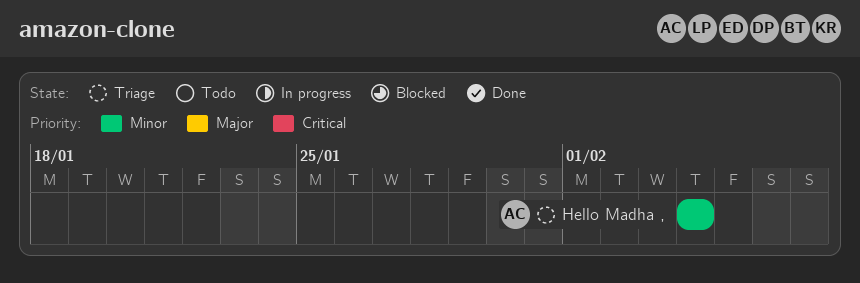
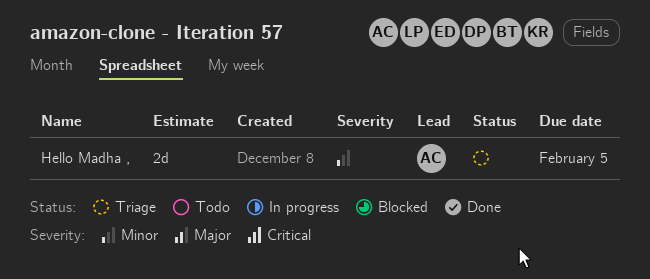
Hello Madha ,, due: Feb 4 -> Feb 5

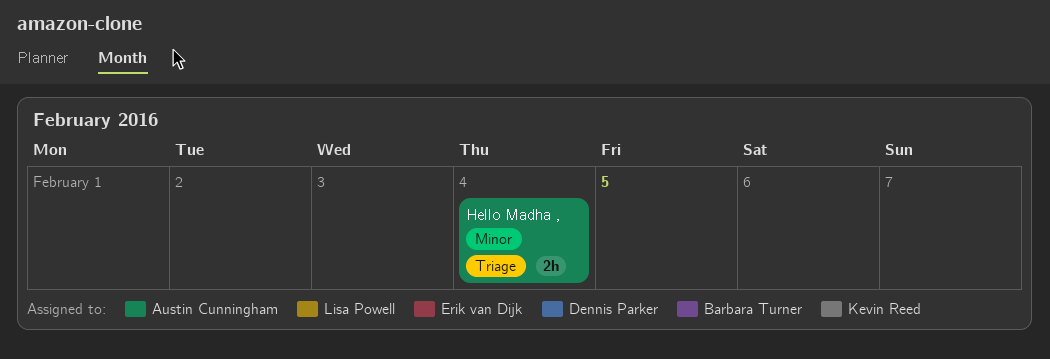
Hello Madha ,, estimate: 2d -> 2h
Hello Madha ,, due: Feb 5 -> Feb 4

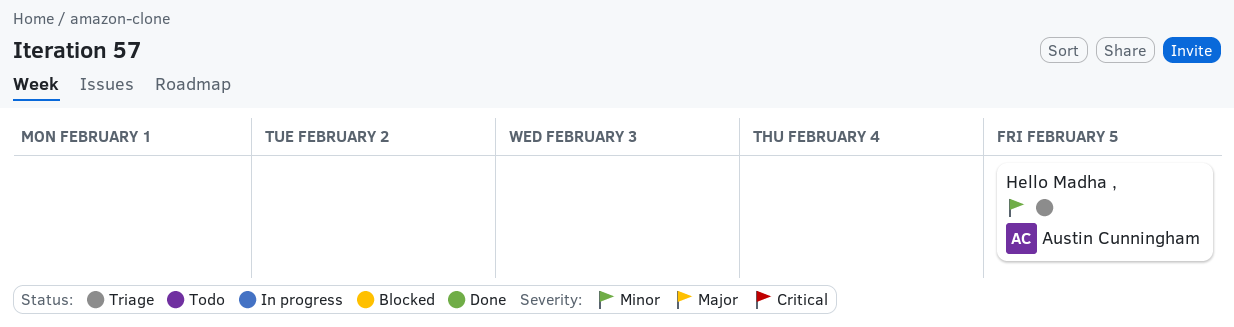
Hello Madha ,, due: Feb 4 -> Feb 5

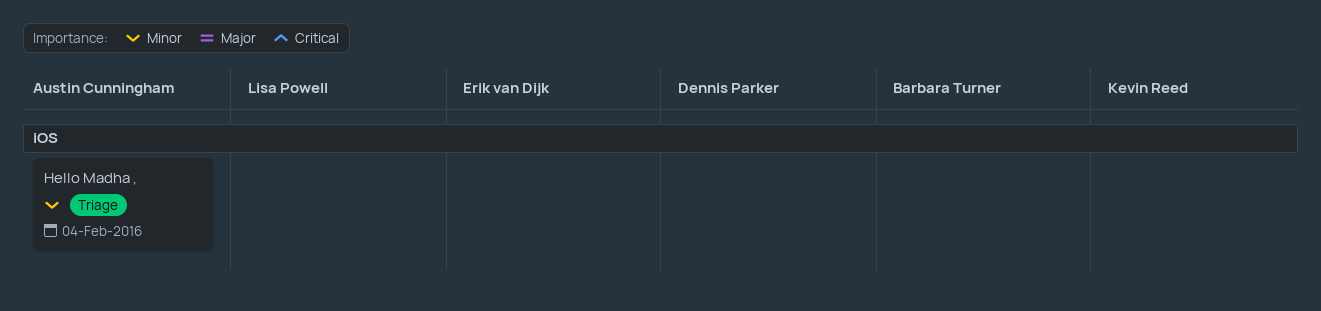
Hello Madha ,, due: Feb 5 -> Feb 4

